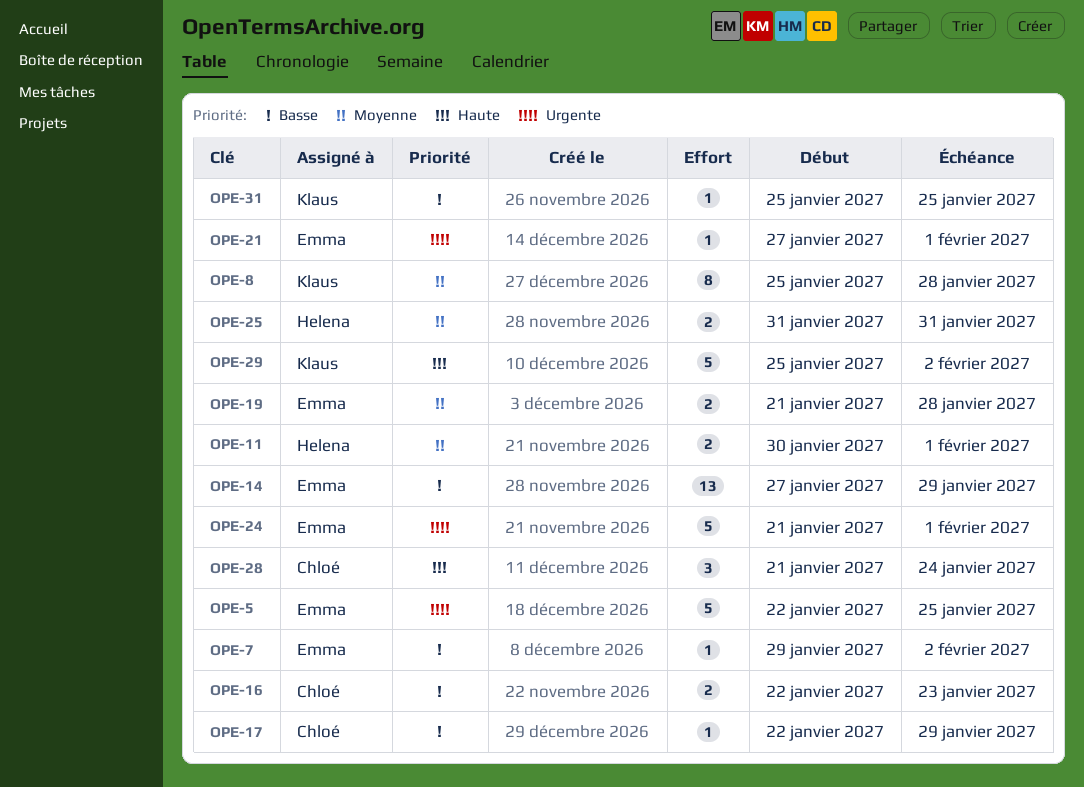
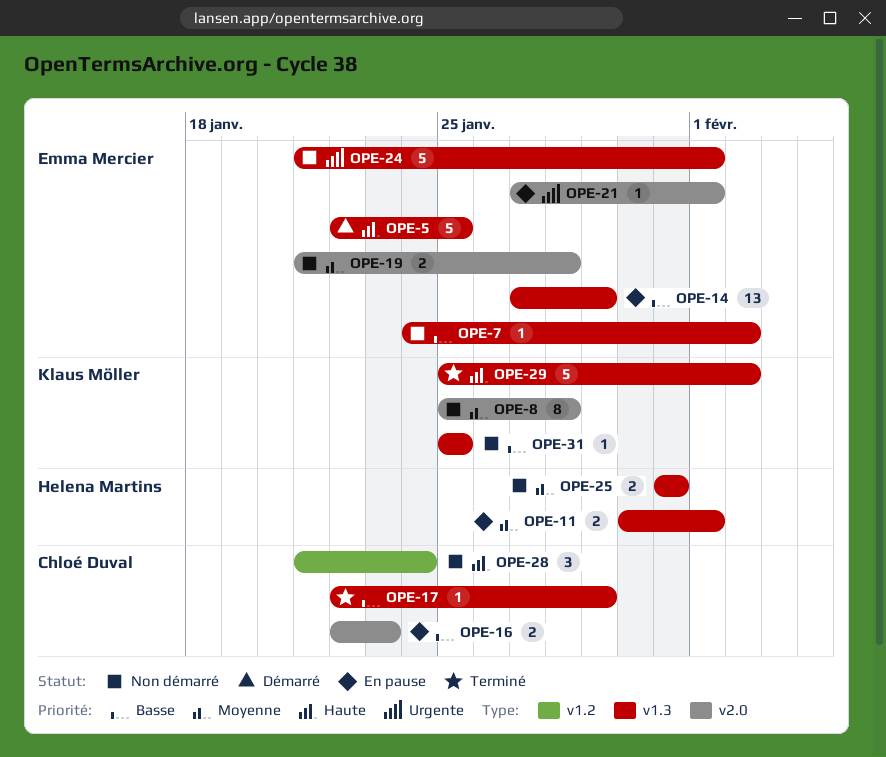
OPE-5, priority: Urgente -> Haute
OPE-7, start: Jan 29 -> Jan 24

